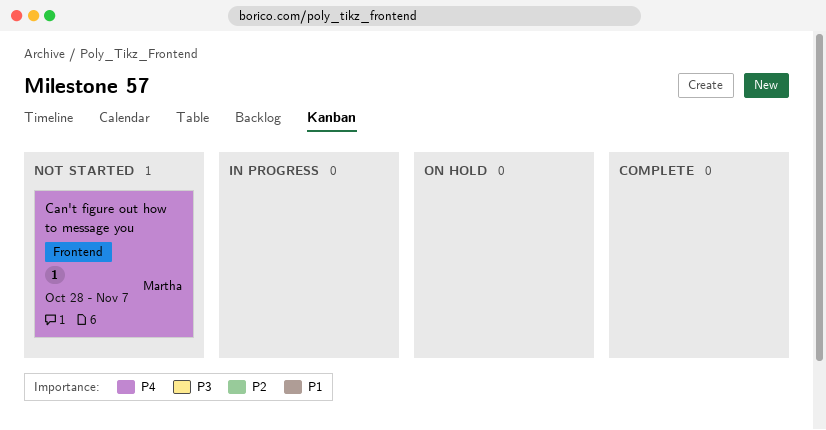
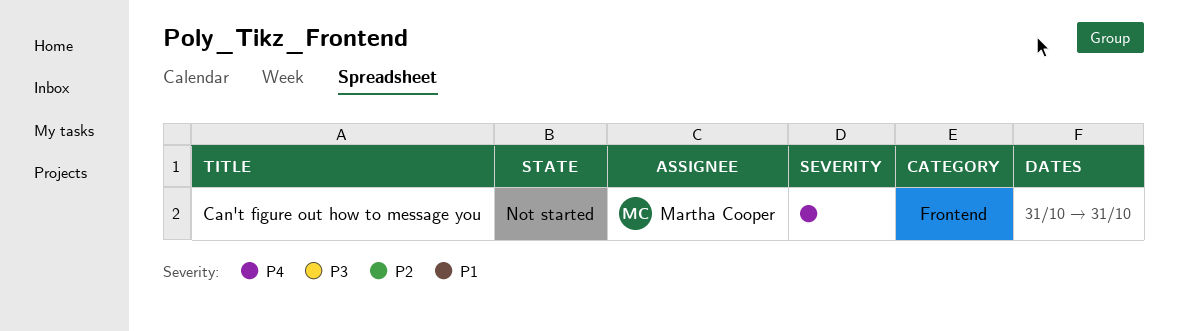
Can't figure out how to message you, start: Oct 28 -> Oct 31
Can't figure out how to message you, due: Nov 7 -> Oct 31

